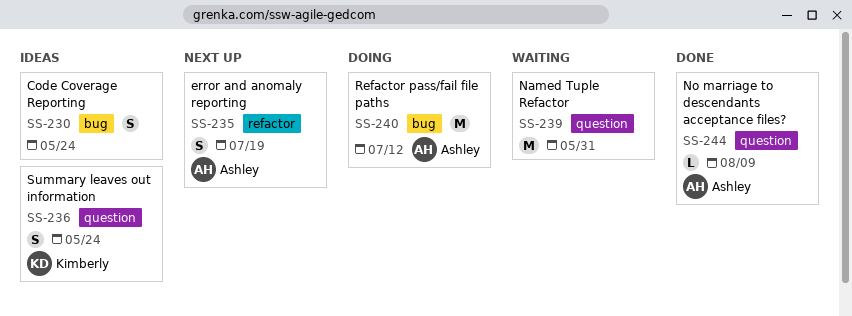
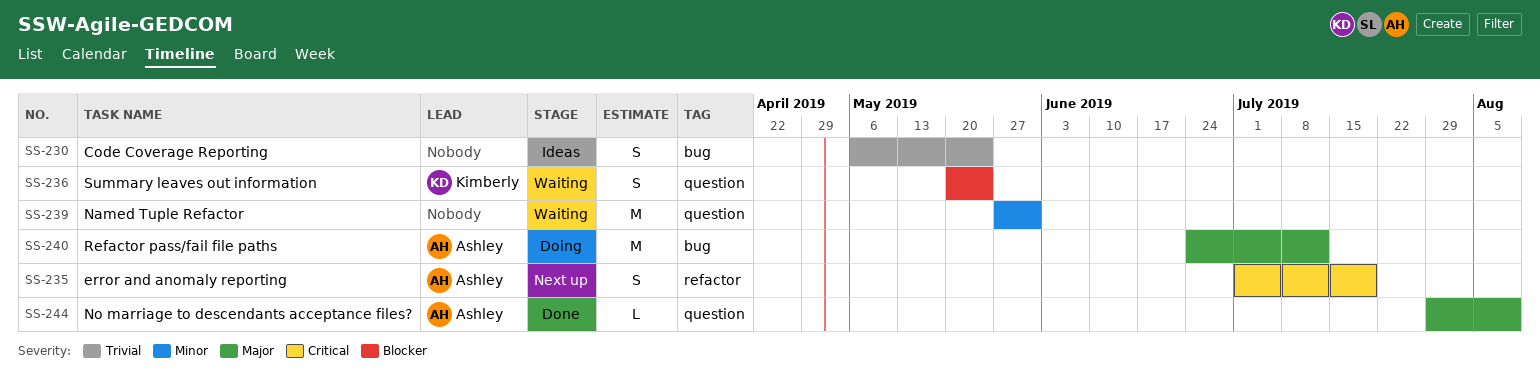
SS-236, status: Ideas -> Waiting

